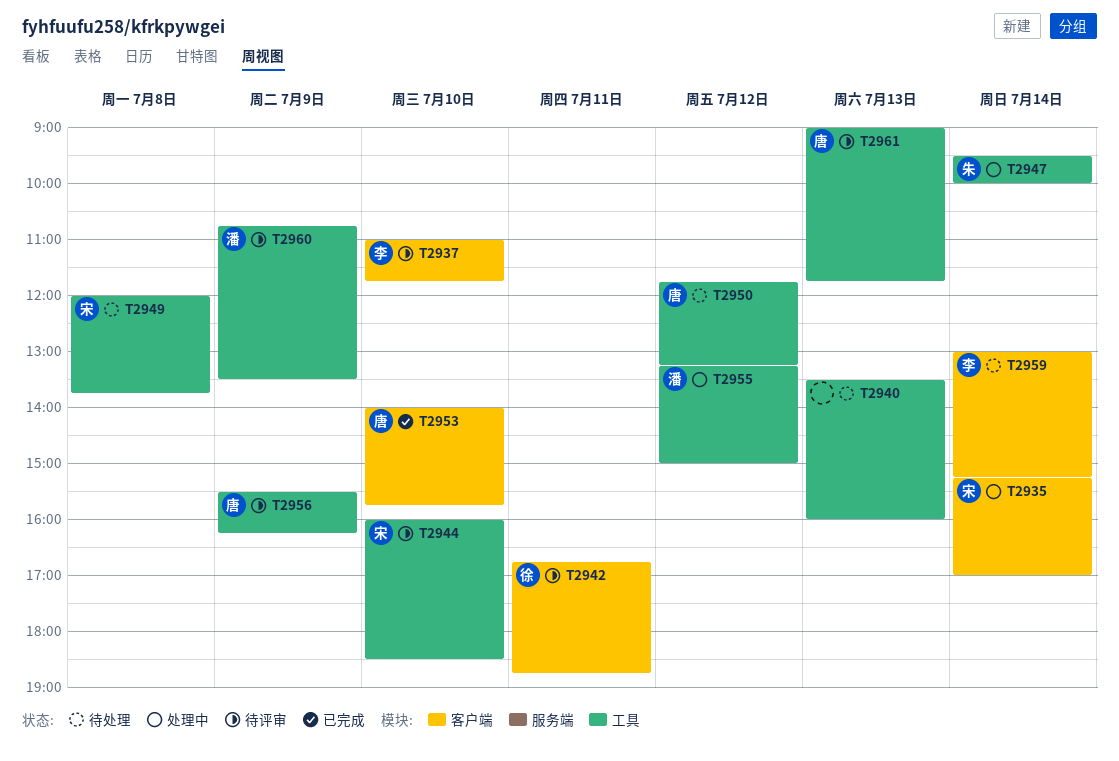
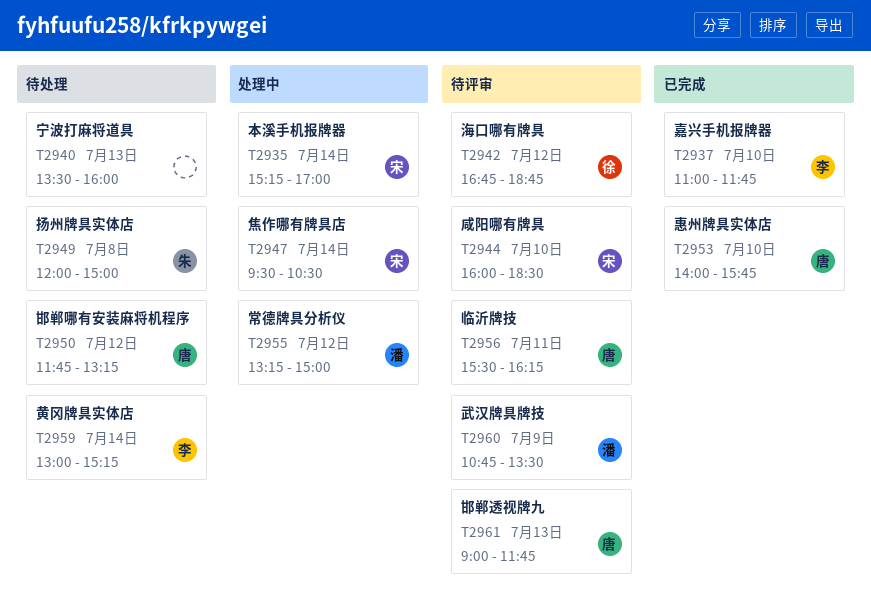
T2937, status: 待评审 -> 已完成
T2942, day: Jul 11 -> Jul 12
T2947, owner: 朱 -> 宋
T2947, ends: 10:00 -> 10:30
T2949, owner: 宋 -> 朱
T2949, ends: 13:45 -> 15:00
T2956, day: Jul 9 -> Jul 11

